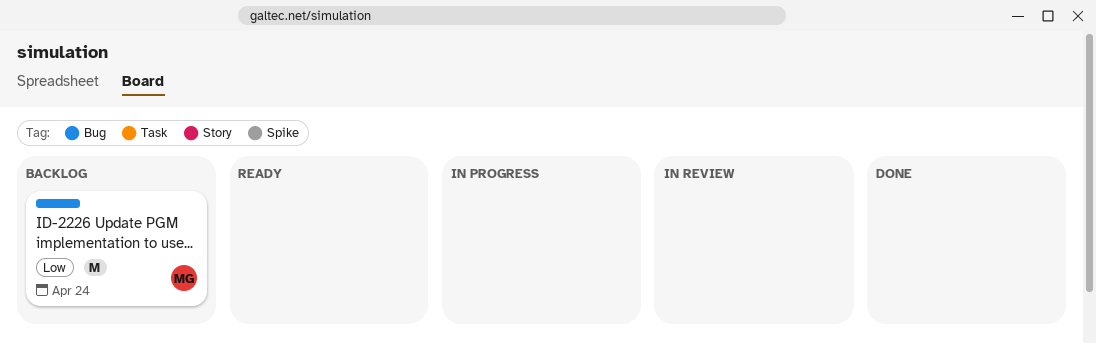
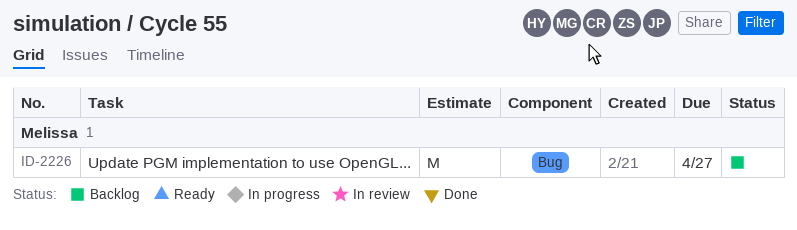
ID-2226, due: Apr 24 -> Apr 27

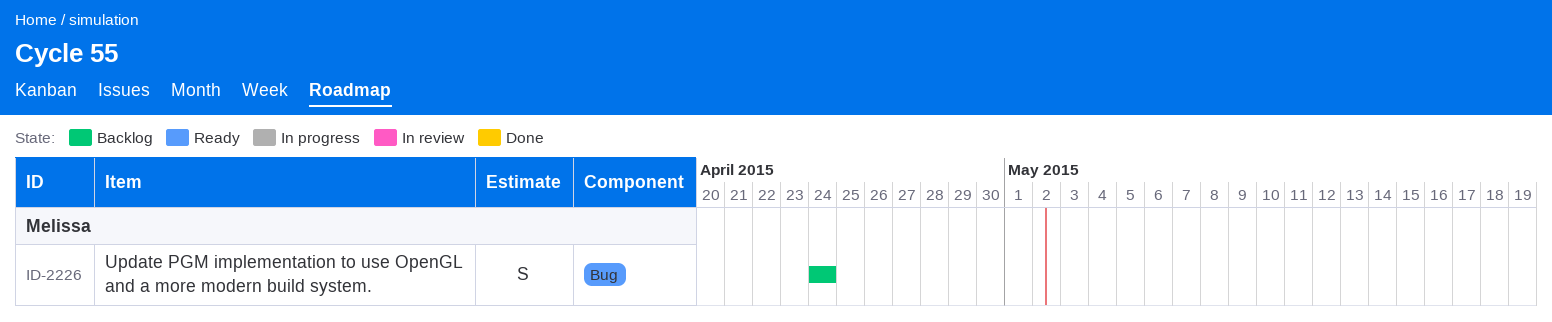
ID-2226, estimate: M -> S
ID-2226, due: Apr 27 -> Apr 24

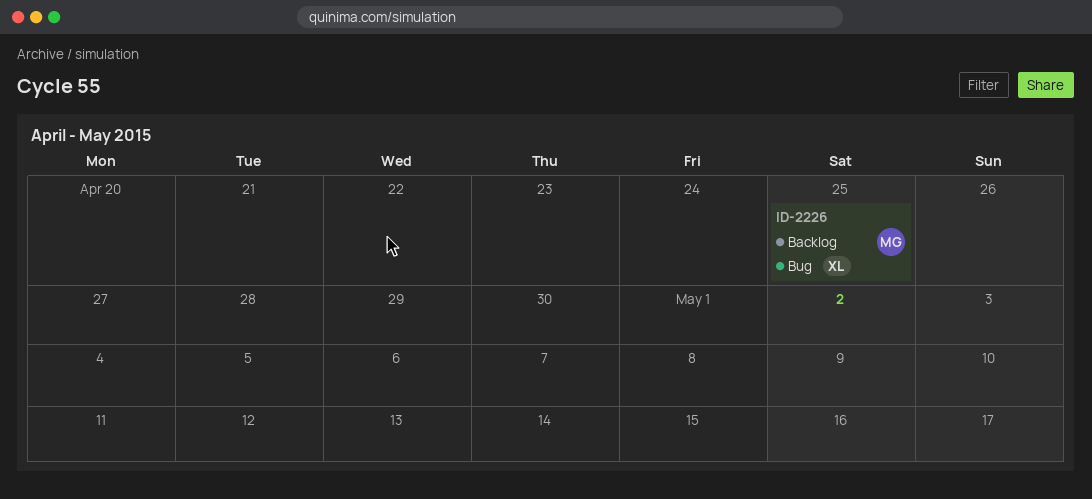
ID-2226, estimate: S -> XL
ID-2226, due: Apr 24 -> Apr 25

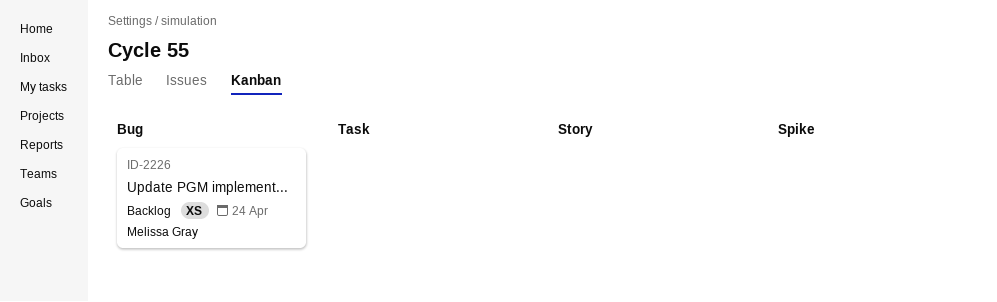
ID-2226, estimate: XL -> XS
ID-2226, due: Apr 25 -> Apr 24

